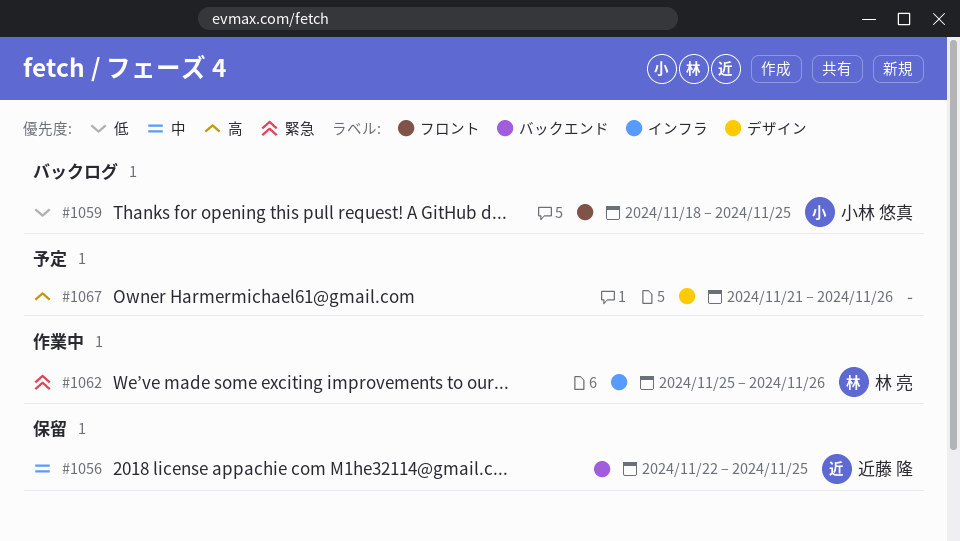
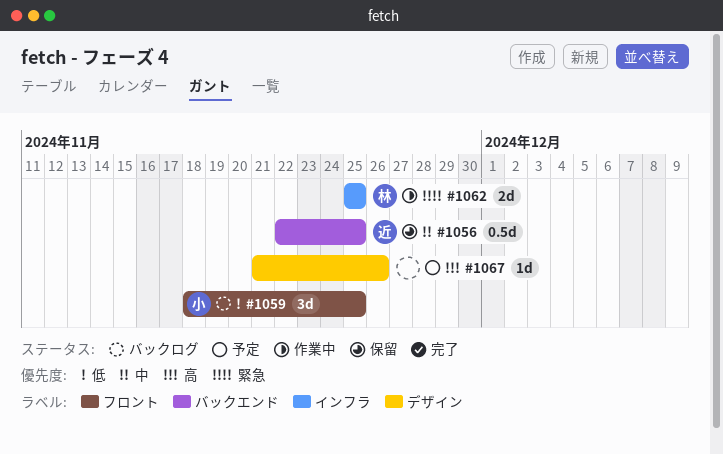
#1062, due: Nov 26 -> Nov 25

